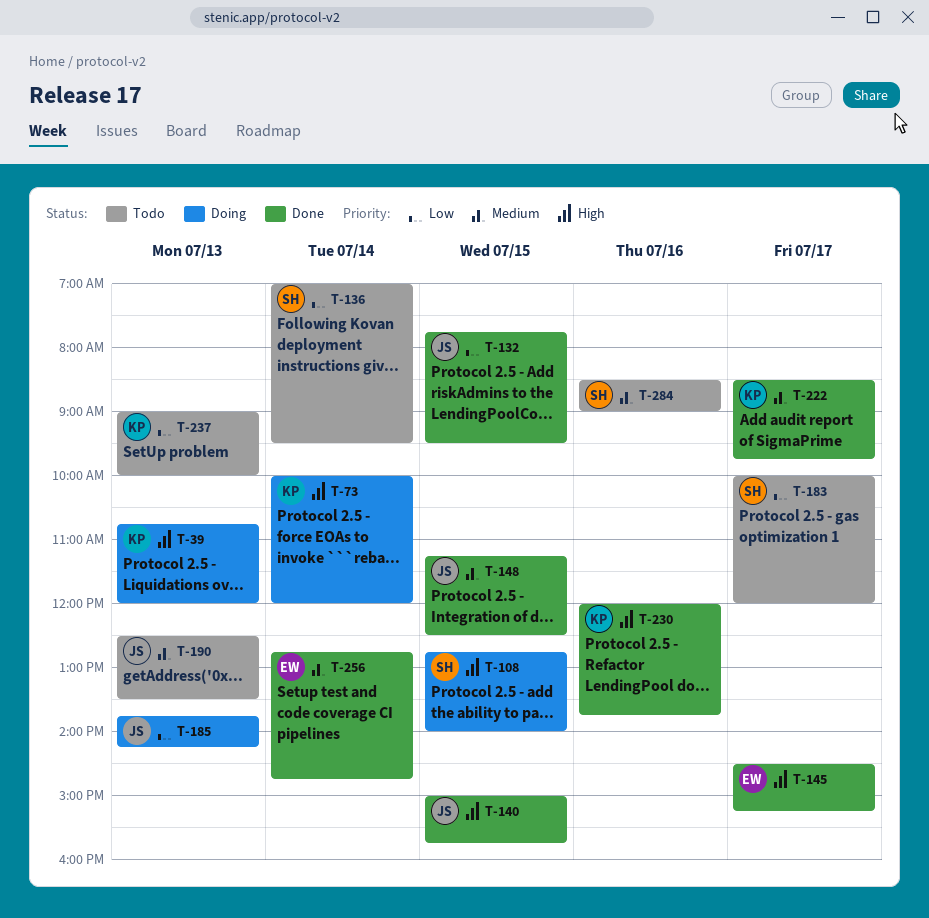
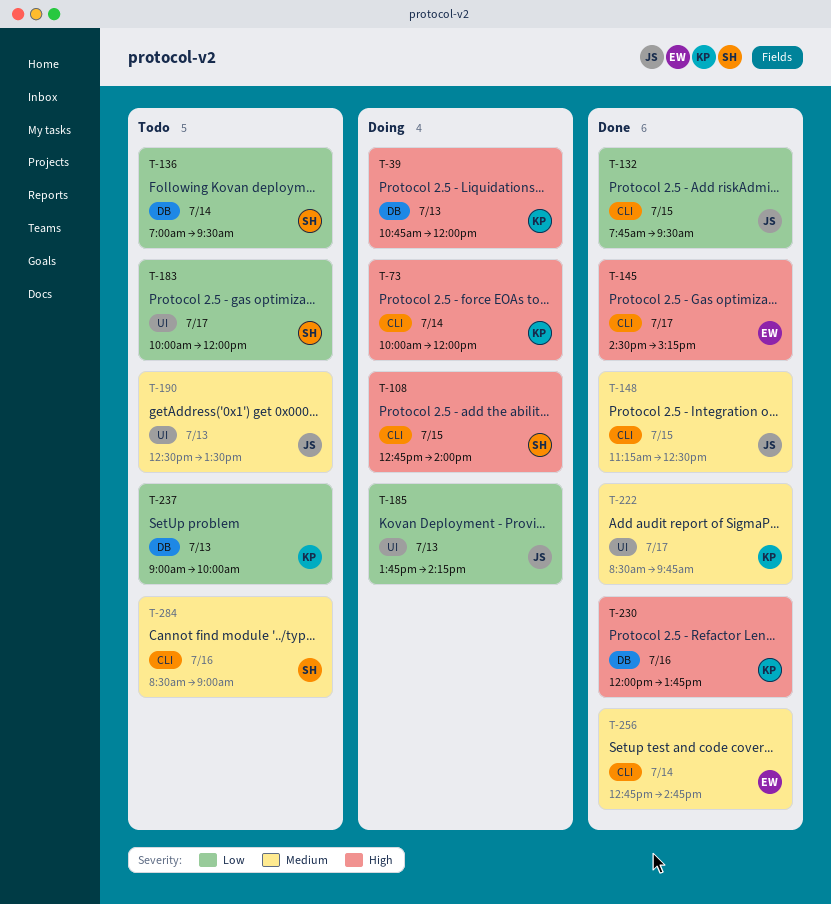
T-140: present -> none

